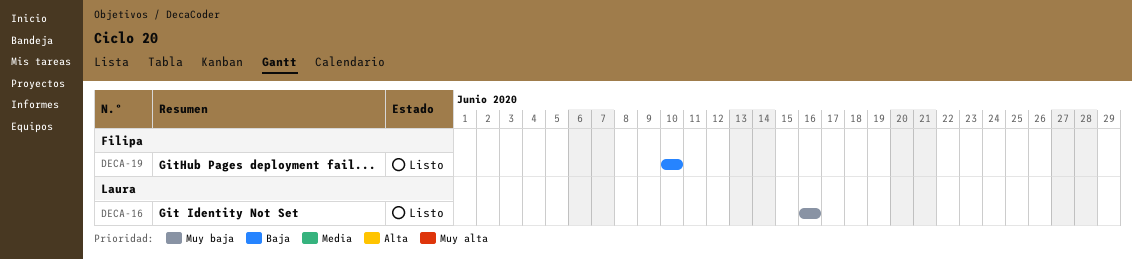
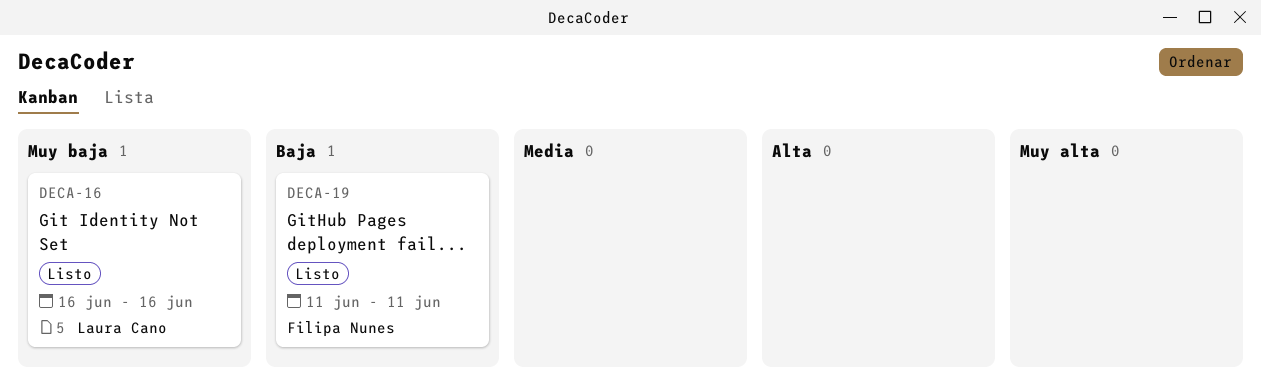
DECA-19, start: Jun 10 -> Jun 11
DECA-19, due: Jun 10 -> Jun 11

